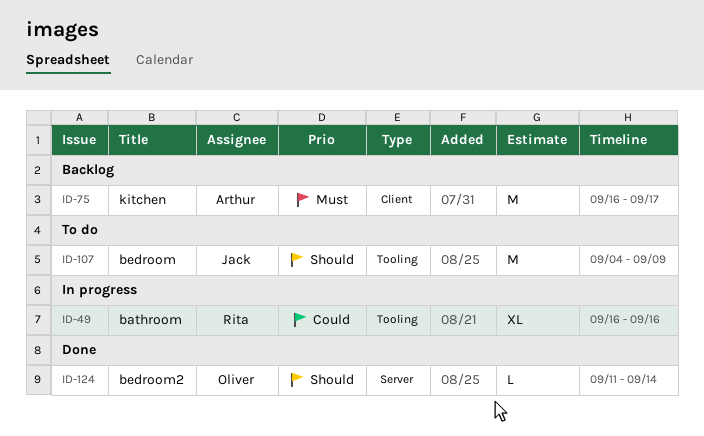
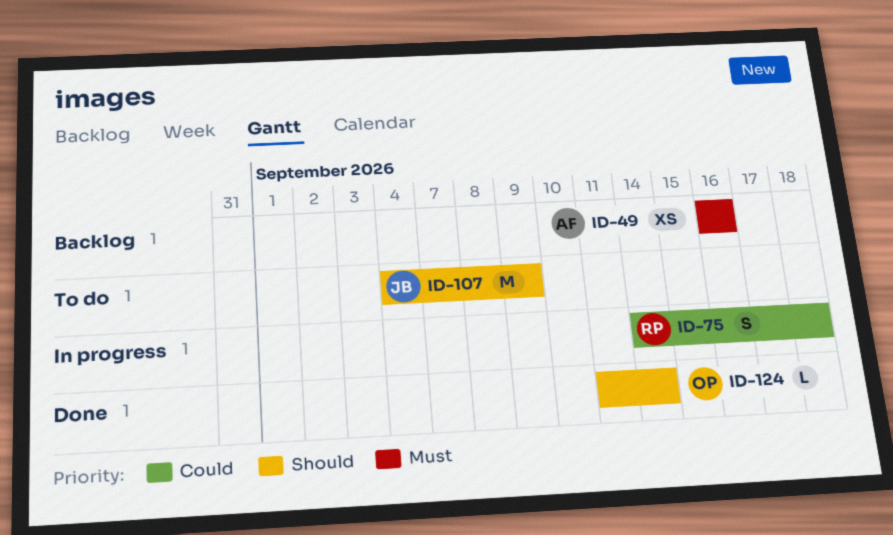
ID-49, status: In progress -> Backlog
ID-49, owner: Rita -> Arthur
ID-49, priority: Could -> Must
ID-49, estimate: XL -> XS
ID-75, status: Backlog -> In progress
ID-75, owner: Arthur -> Rita
ID-75, priority: Must -> Could
ID-75, estimate: M -> S
ID-75, start: Sep 16 -> Sep 14
ID-75, due: Sep 17 -> Sep 18

